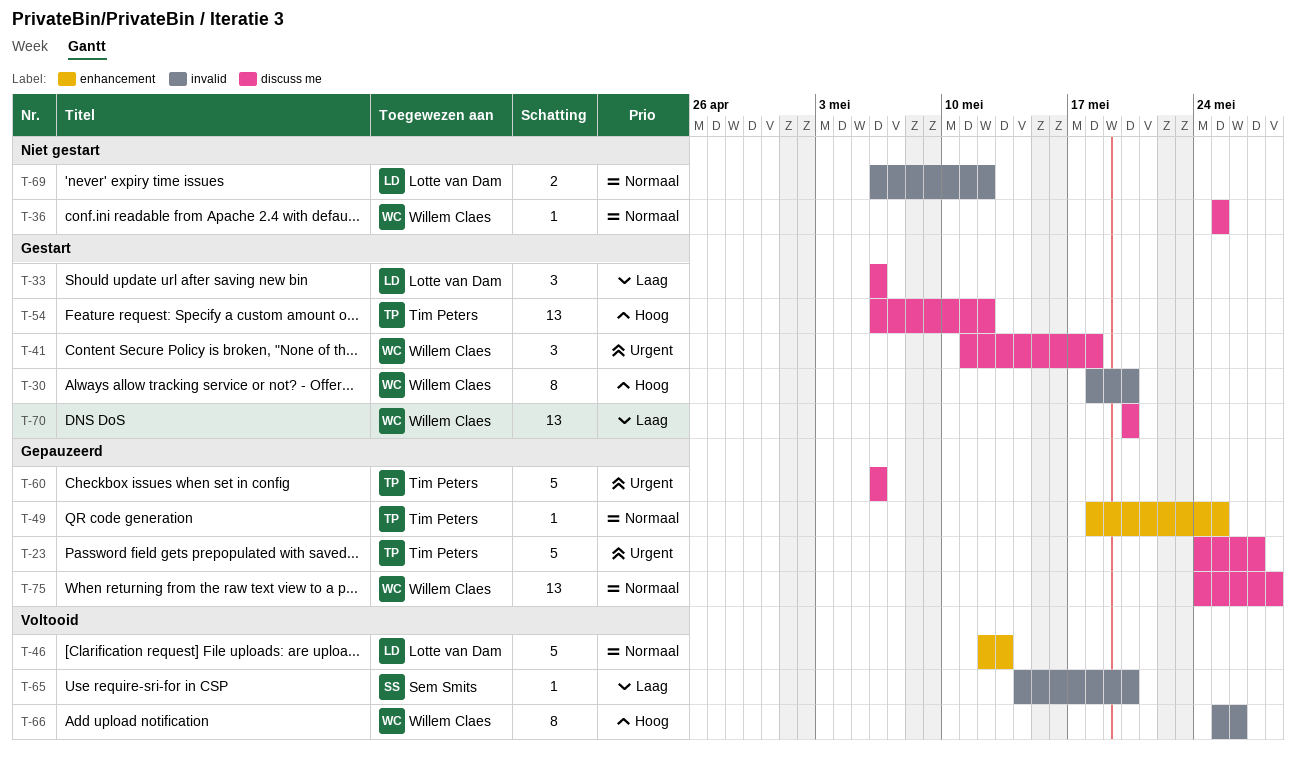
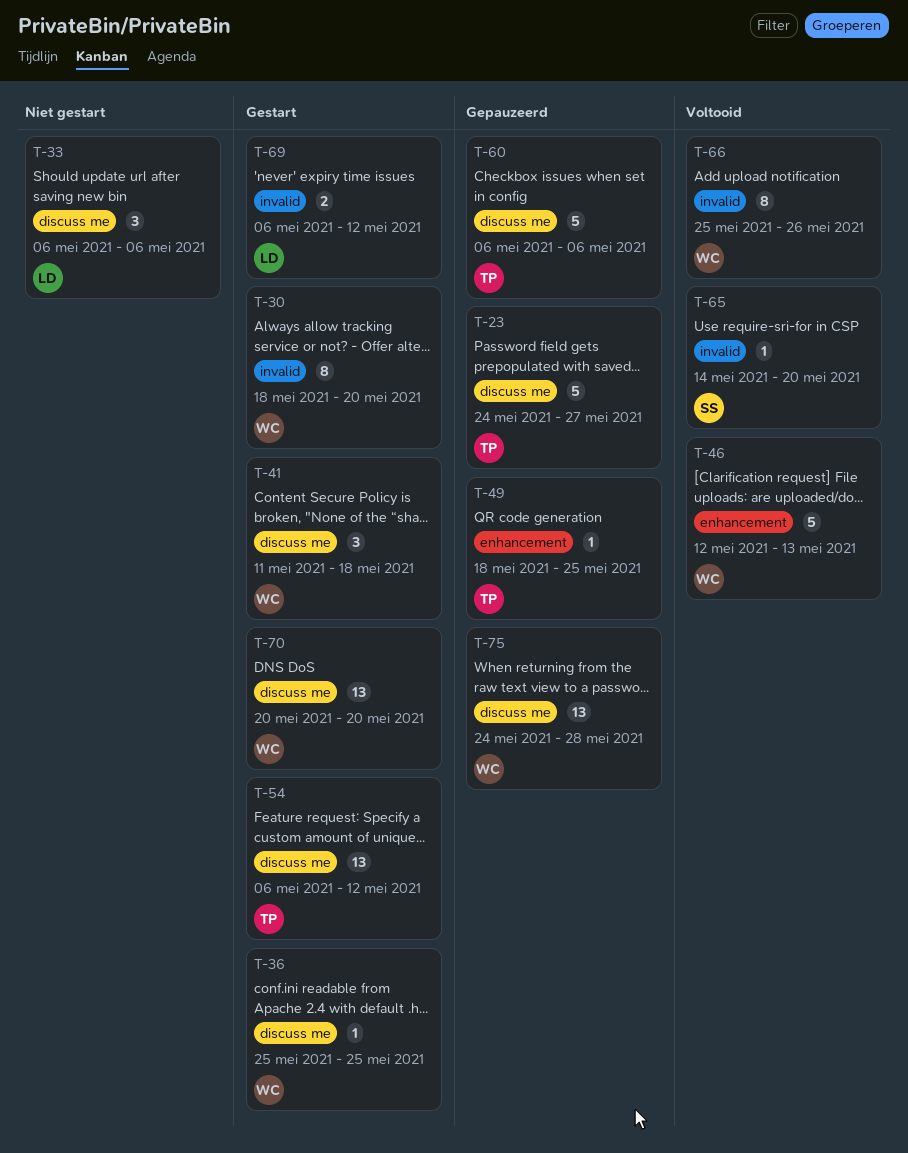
T-33, status: Gestart -> Niet gestart
T-36, status: Niet gestart -> Gestart
T-46, owner: Lotte van Dam -> Willem Claes
T-69, status: Niet gestart -> Gestart

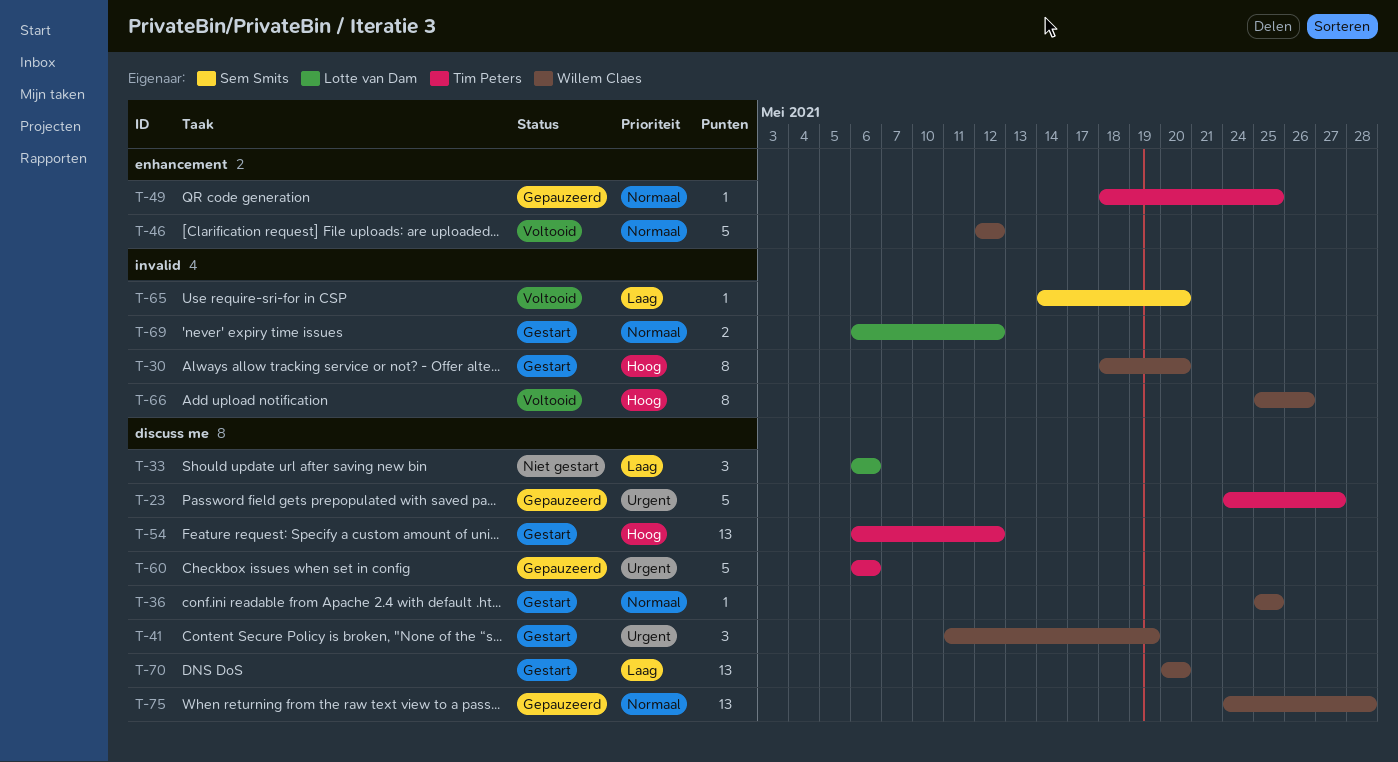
T-41, due: May 18 -> May 19
T-46, due: May 13 -> May 12

